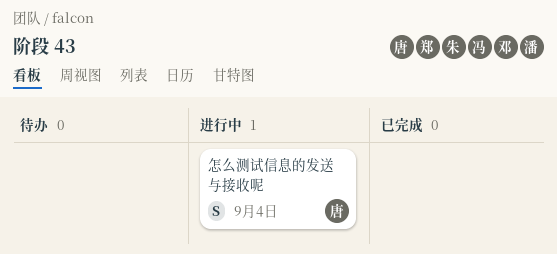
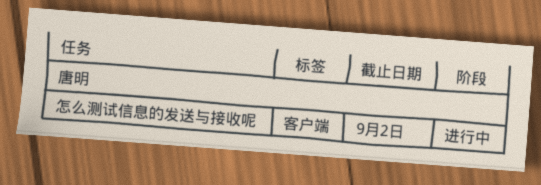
怎么测试信息的发送与接收呢, due: Sep 4 -> Sep 2

